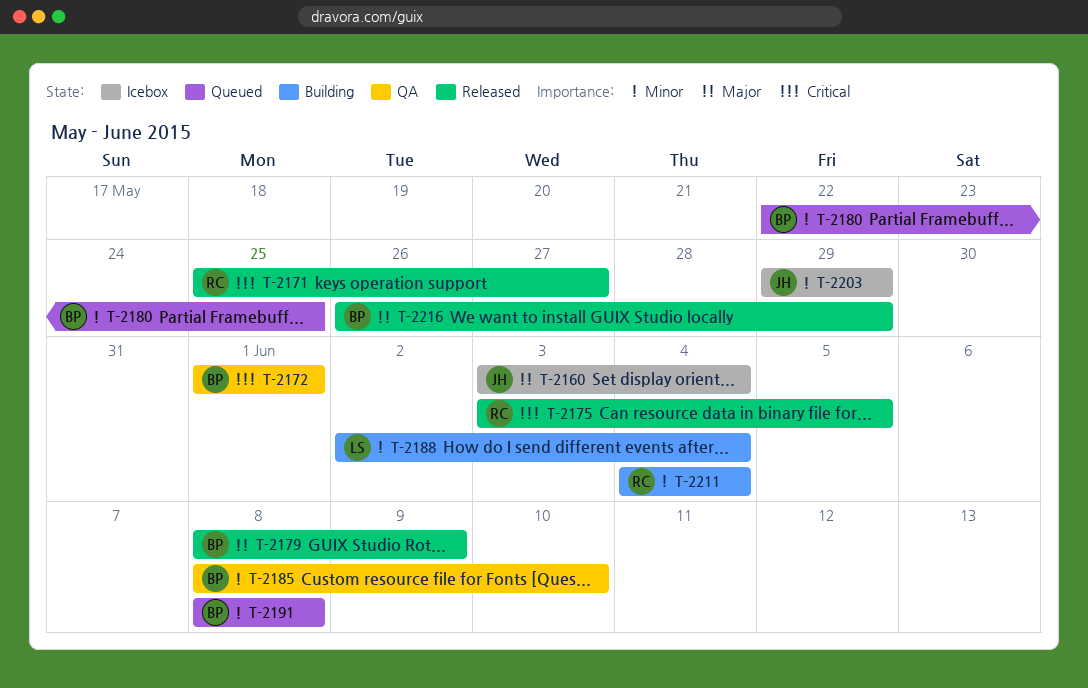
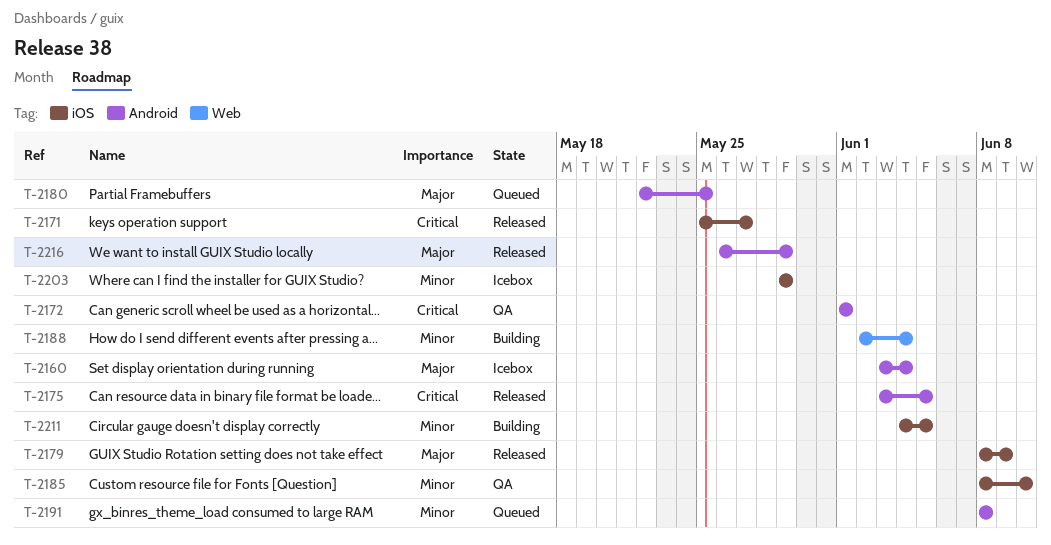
T-2180, priority: Minor -> Major
T-2211, due: Jun 4 -> Jun 5

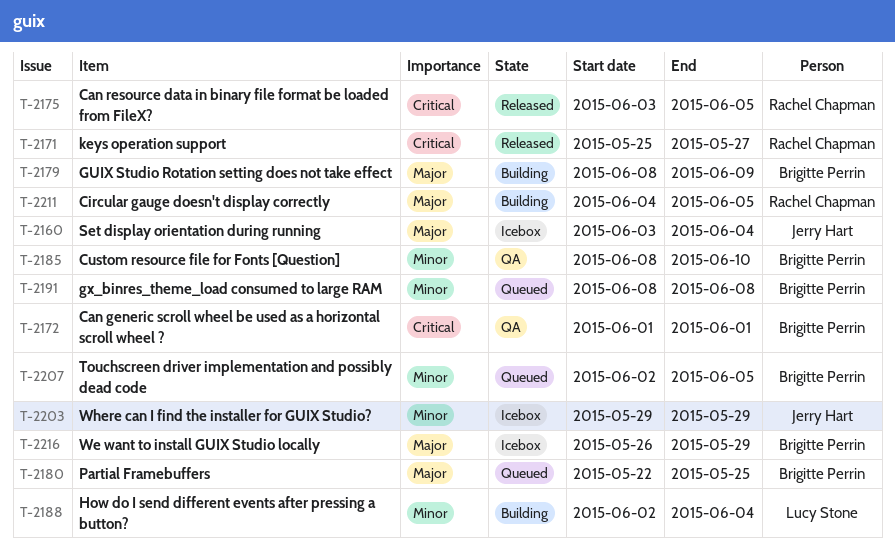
T-2179, status: Released -> Building
T-2207: none -> present
T-2211, priority: Minor -> Major
T-2216, status: Released -> Icebox

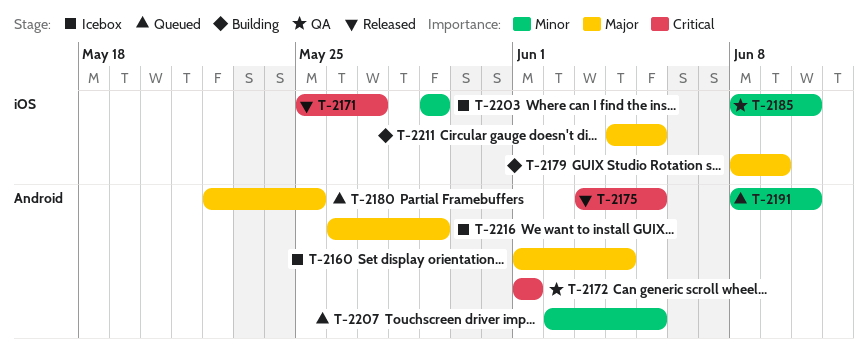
T-2160, start: Jun 3 -> Jun 1
T-2188: present -> none
T-2191, due: Jun 8 -> Jun 10

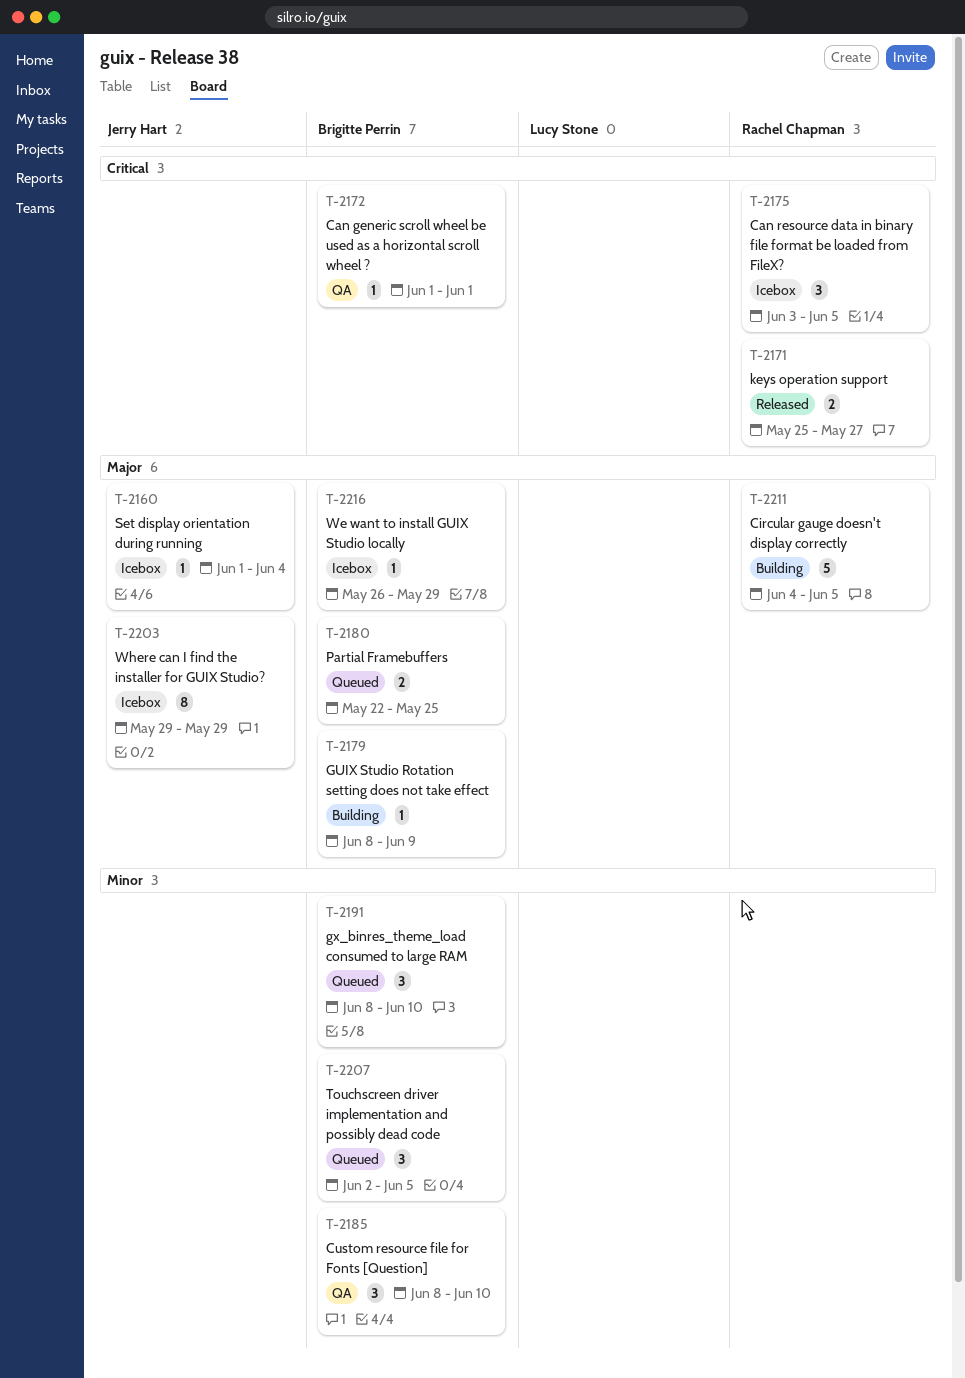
T-2175, status: Released -> Icebox
T-2203, priority: Minor -> Major

